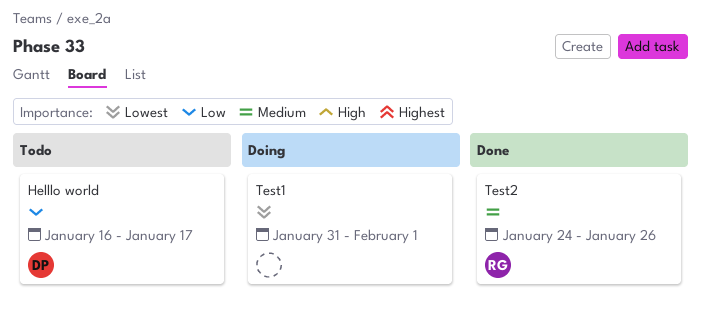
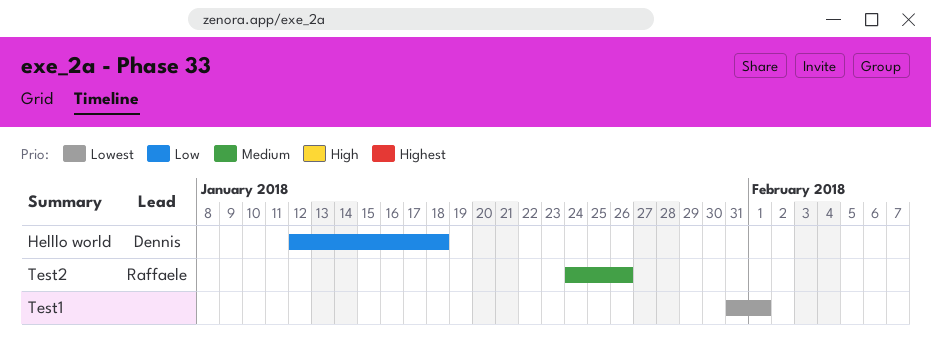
Helllo world, start: Jan 16 -> Jan 12
Helllo world, due: Jan 17 -> Jan 18

